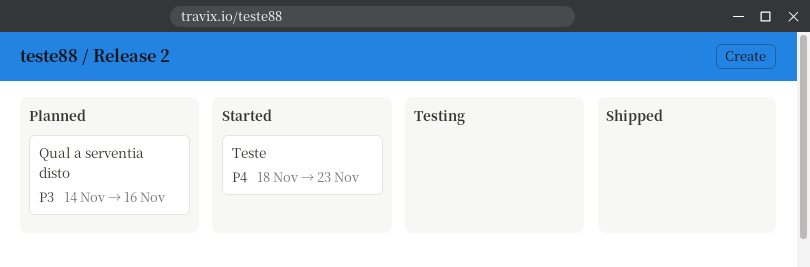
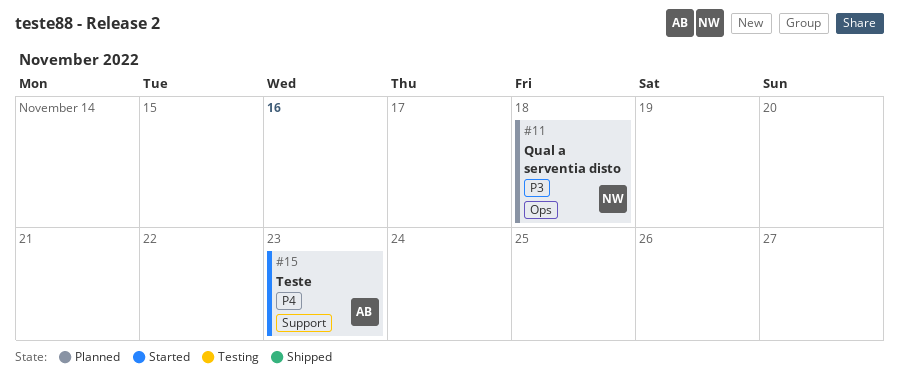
Qual a serventia disto, due: Nov 16 -> Nov 18

